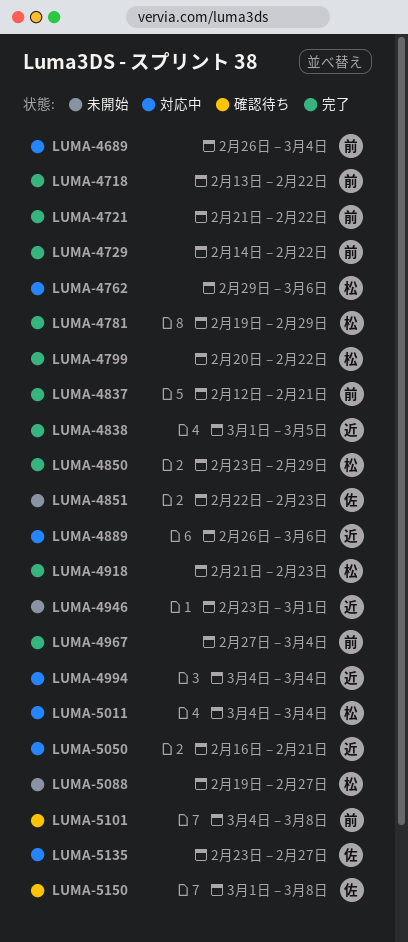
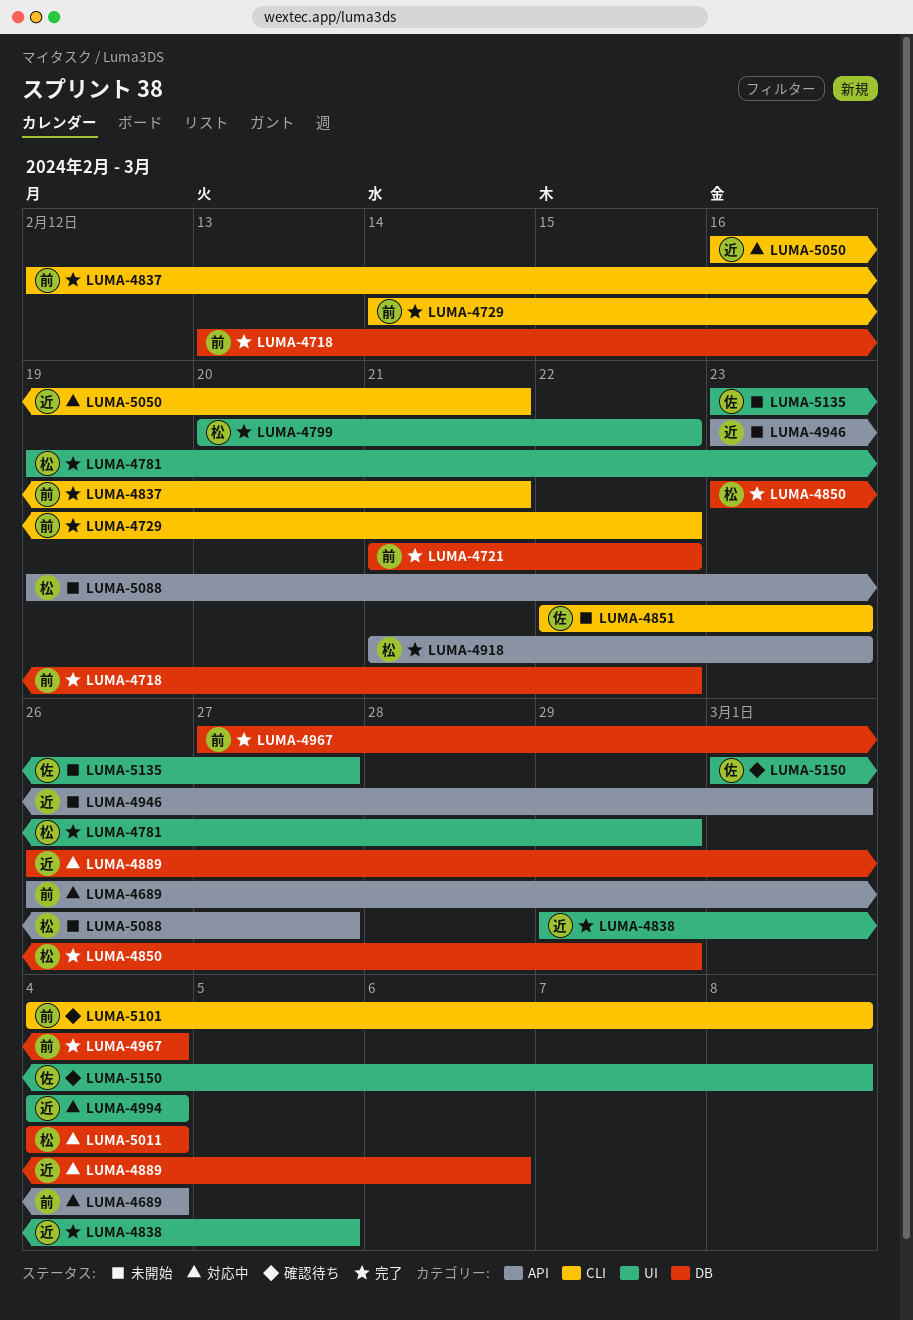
LUMA-4762: present -> none
LUMA-4838, start: Mar 1 -> Feb 29
LUMA-5135, status: 対応中 -> 未開始

